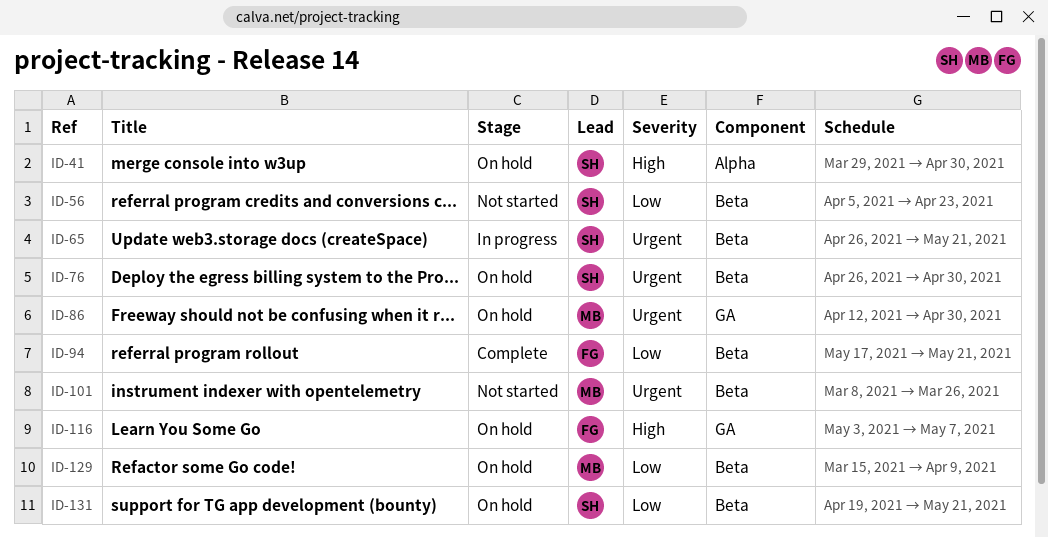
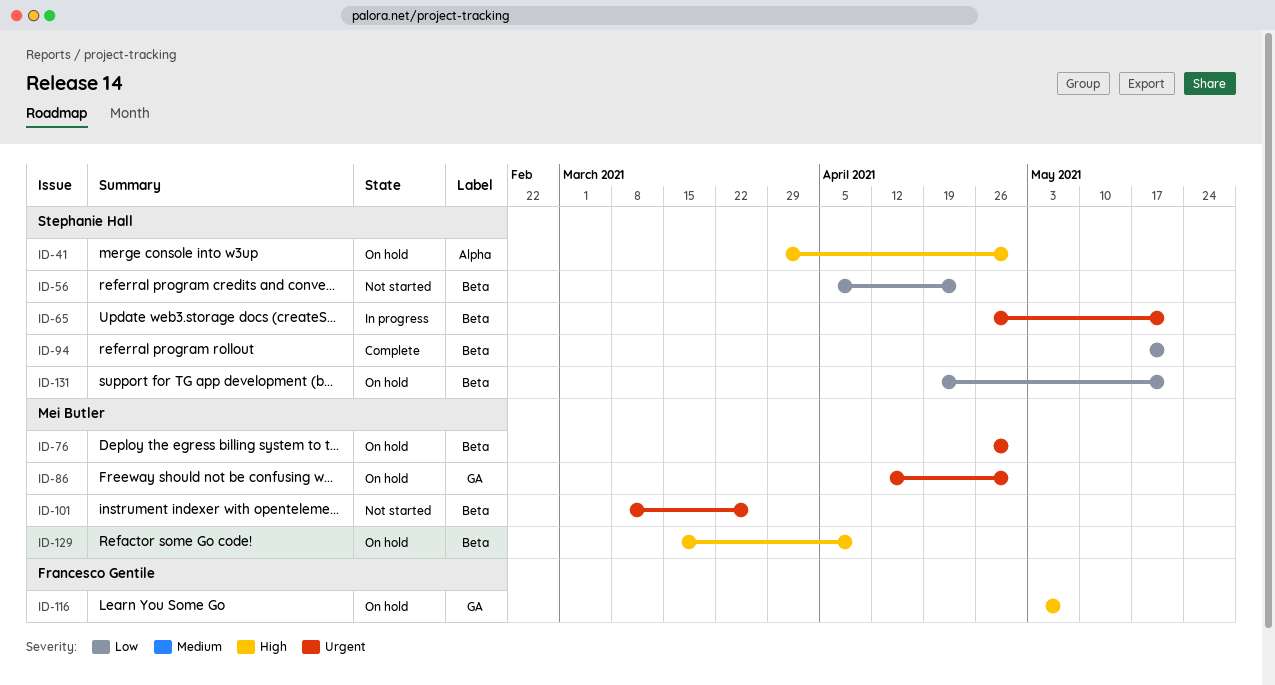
ID-76, owner: Stephanie Hall -> Mei Butler
ID-94, owner: Francesco Gentile -> Stephanie Hall
ID-129, priority: Low -> High

